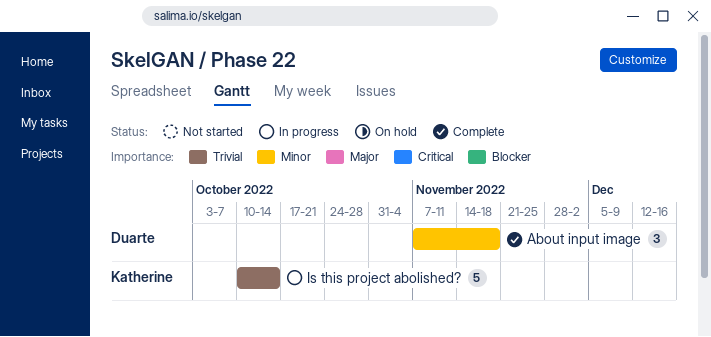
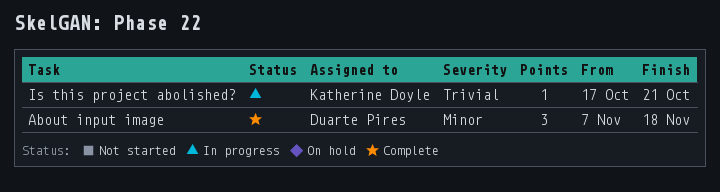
Is this project abolished?, estimate: 5 -> 1
Is this project abolished?, start: Oct 10 -> Oct 17
Is this project abolished?, due: Oct 14 -> Oct 21

